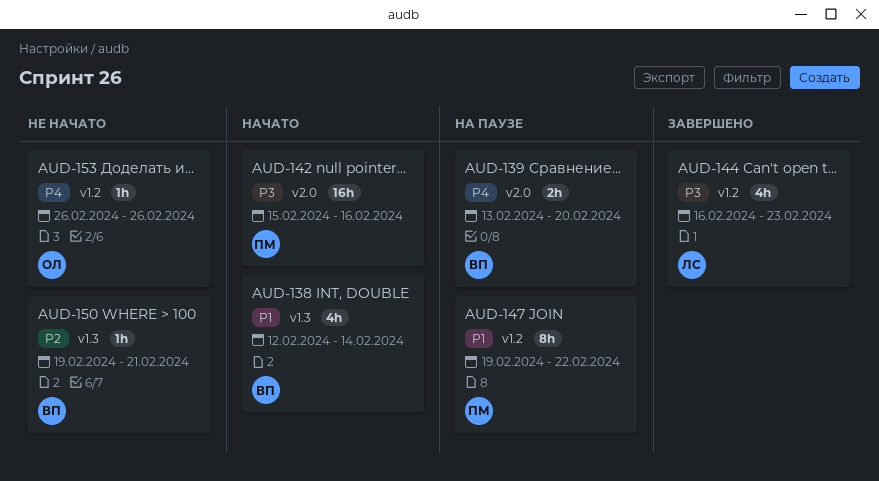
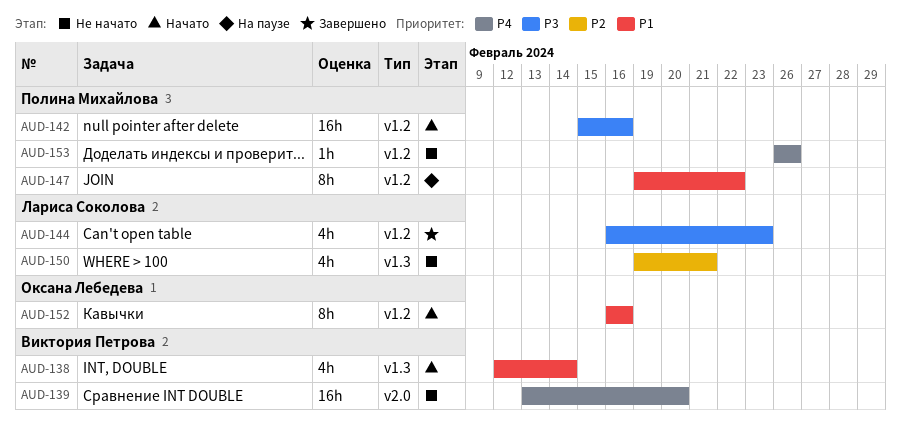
AUD-139, status: На паузе -> Не начато
AUD-139, estimate: 2h -> 16h
AUD-142, label: v2.0 -> v1.2
AUD-150, owner: Виктория Петрова -> Лариса Соколова
AUD-150, estimate: 1h -> 4h
AUD-152: none -> present
AUD-153, owner: Оксана Лебедева -> Полина Михайлова

